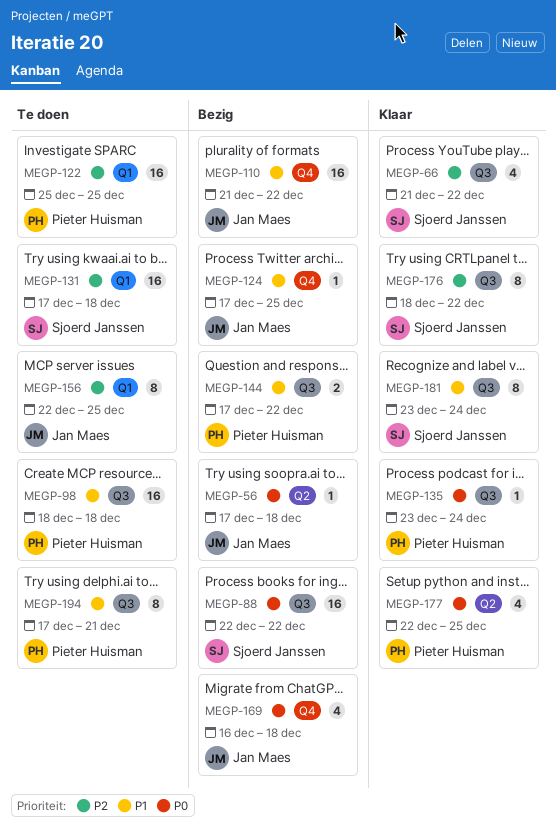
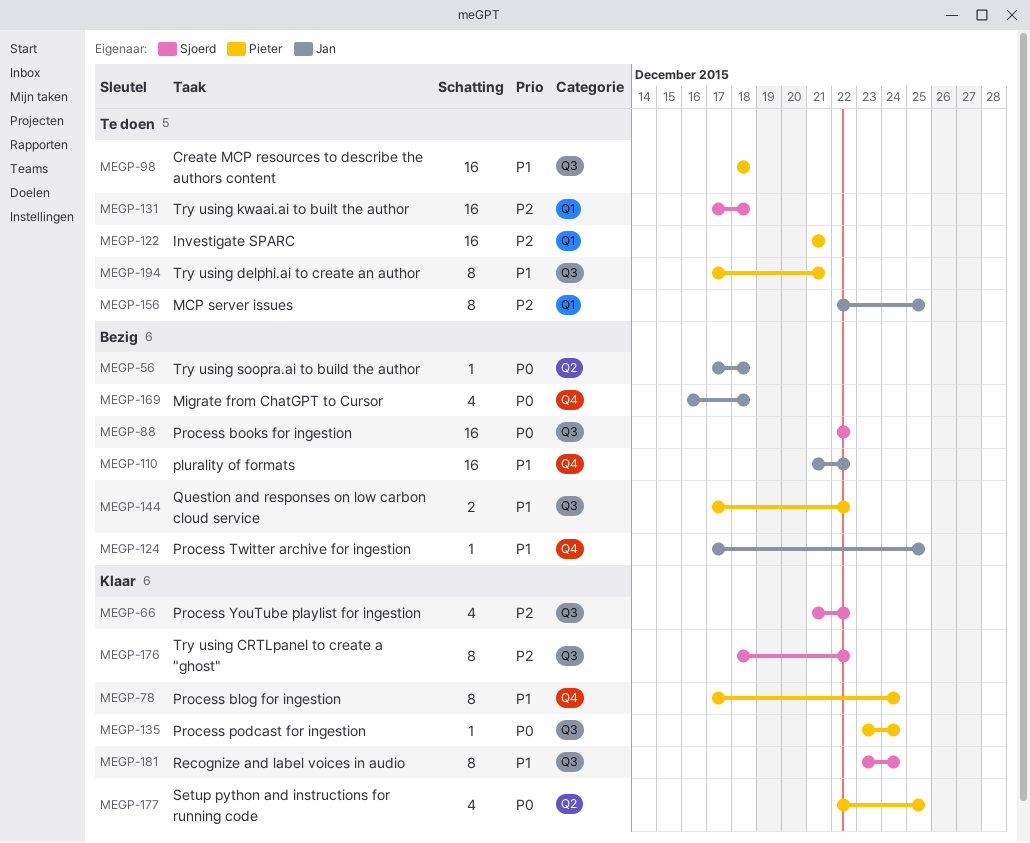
MEGP-78: none -> present
MEGP-122, start: Dec 25 -> Dec 21
MEGP-122, due: Dec 25 -> Dec 21

